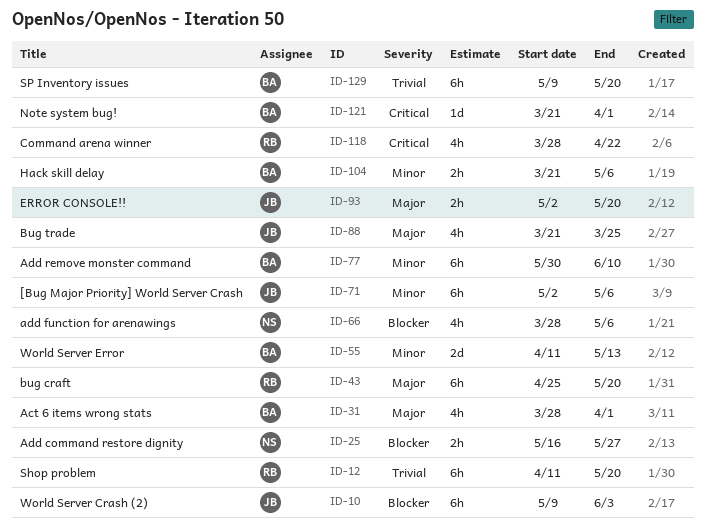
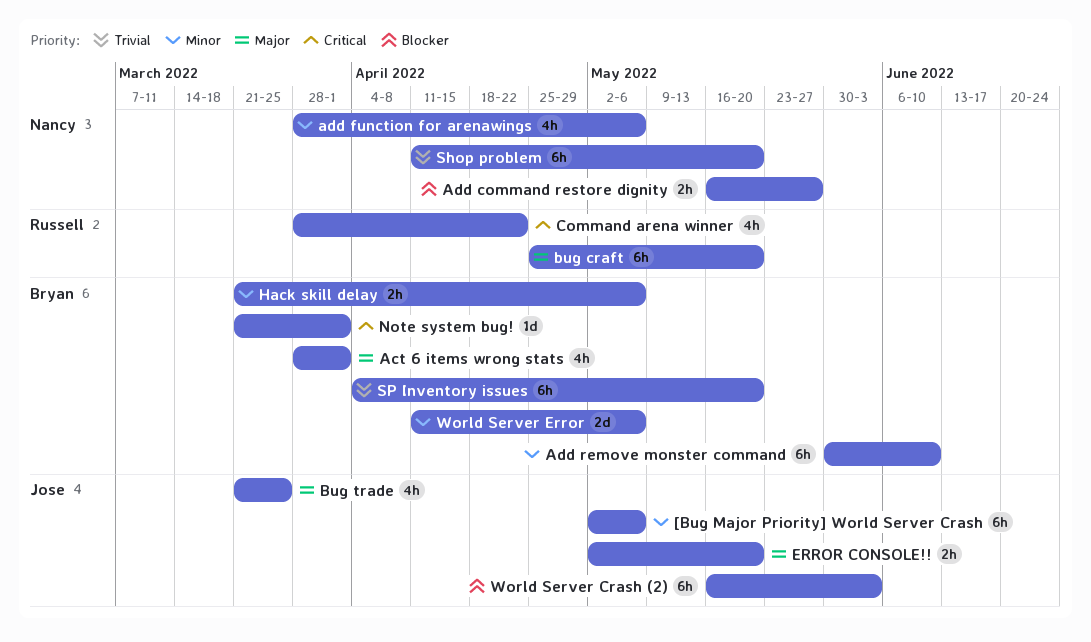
add function for arenawings, priority: Blocker -> Minor
Shop problem, owner: Russell -> Nancy
SP Inventory issues, start: May 9 -> Apr 4
World Server Crash (2), start: May 9 -> May 16
World Server Error, due: May 13 -> May 6

